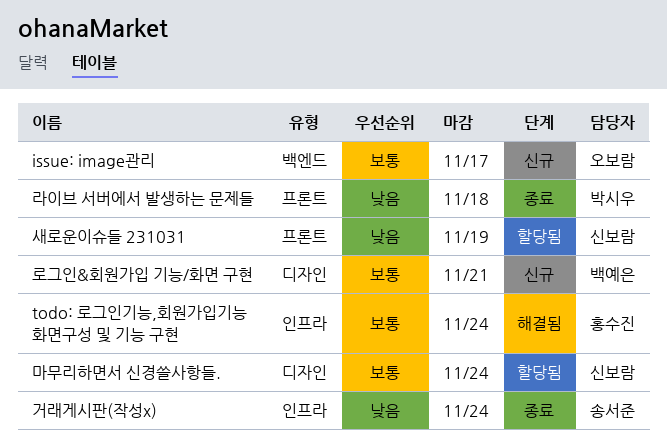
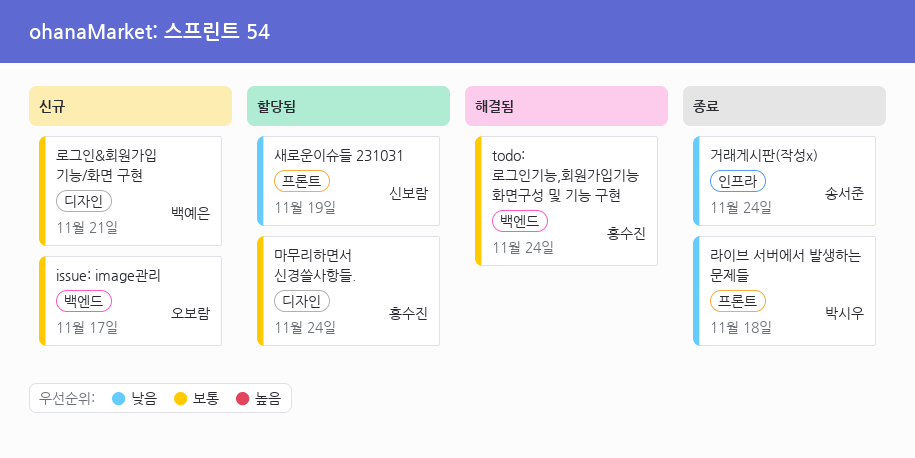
todo: 로그인기능,회원가입기능 화면구성 및 기능 구현, label: 인프라 -> 백엔드
마무리하면서 신경쓸사항들., owner: 신보람 -> 홍수진

